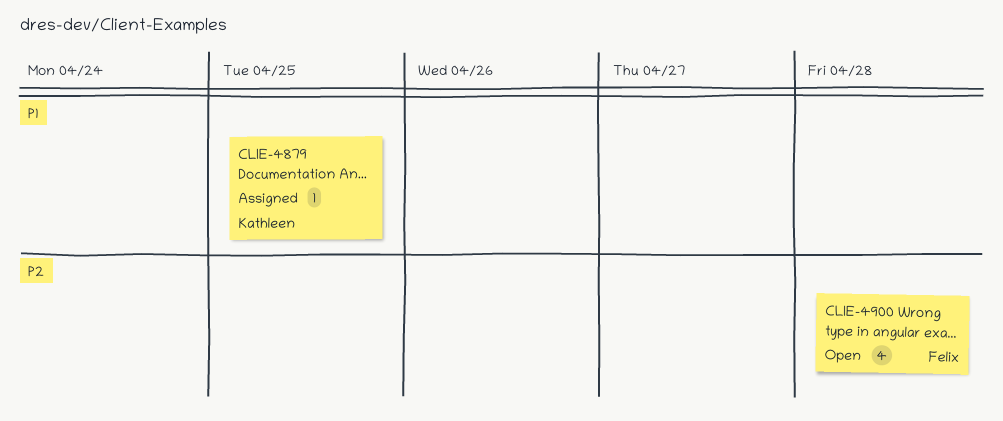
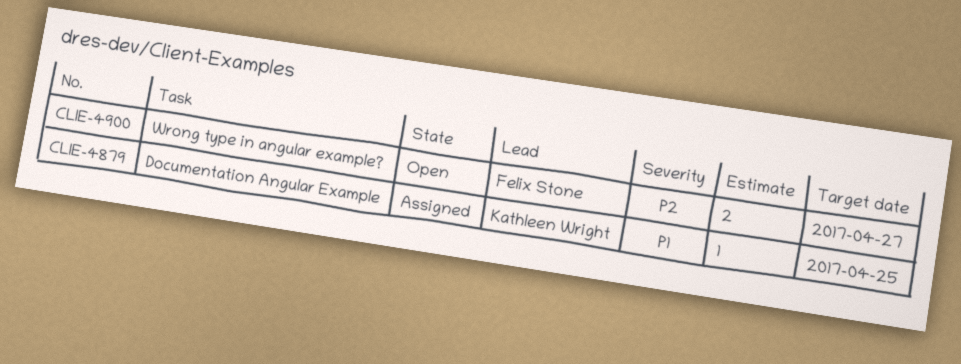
CLIE-4900, estimate: 4 -> 2
CLIE-4900, due: Apr 28 -> Apr 27

